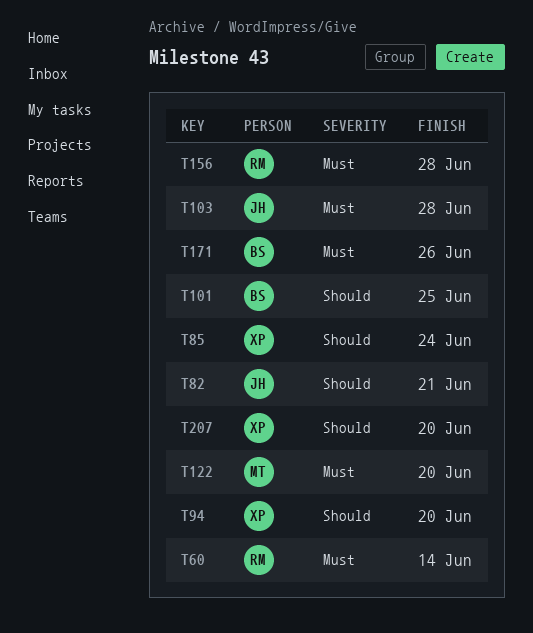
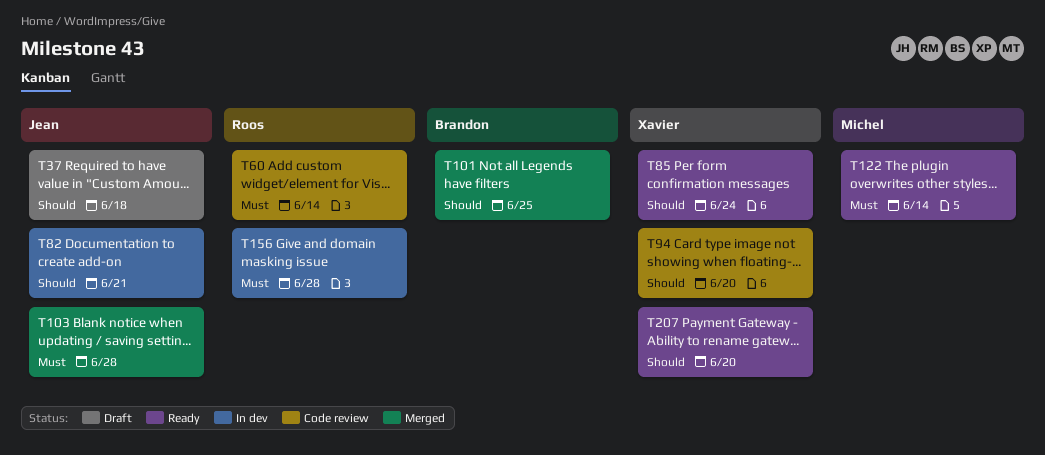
T37: none -> present
T122, due: Jun 20 -> Jun 14
T171: present -> none

